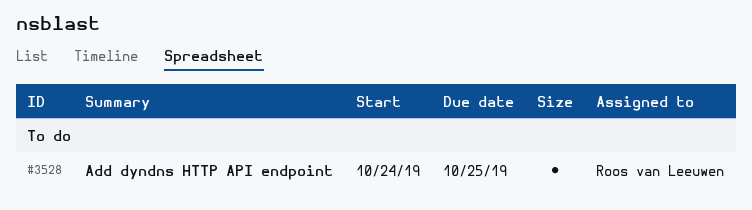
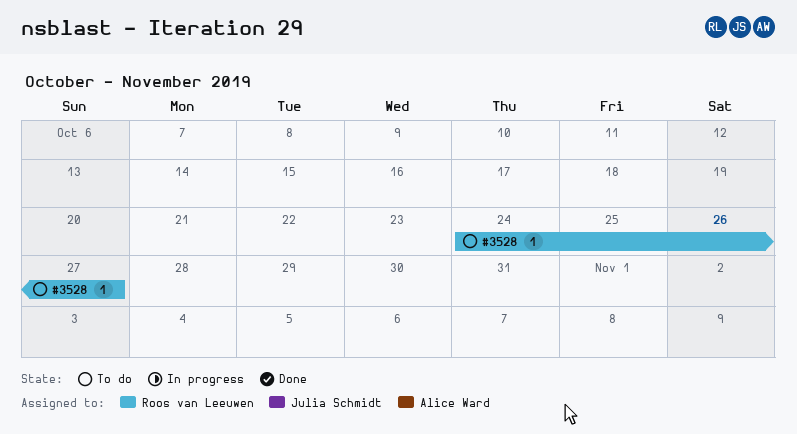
#3528, due: Oct 25 -> Oct 27

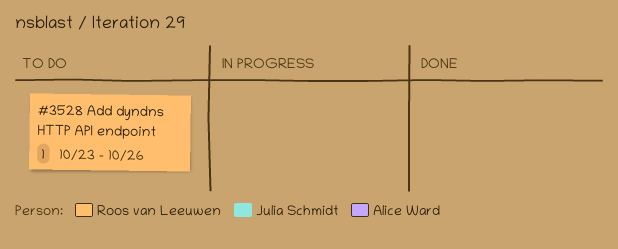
#3528, start: Oct 24 -> Oct 23
#3528, due: Oct 27 -> Oct 26

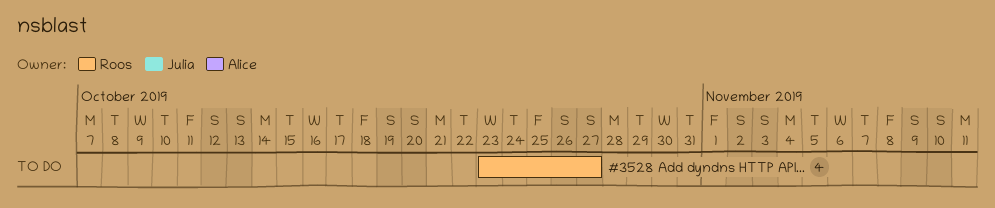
#3528, estimate: 1 -> 4
#3528, due: Oct 26 -> Oct 27

